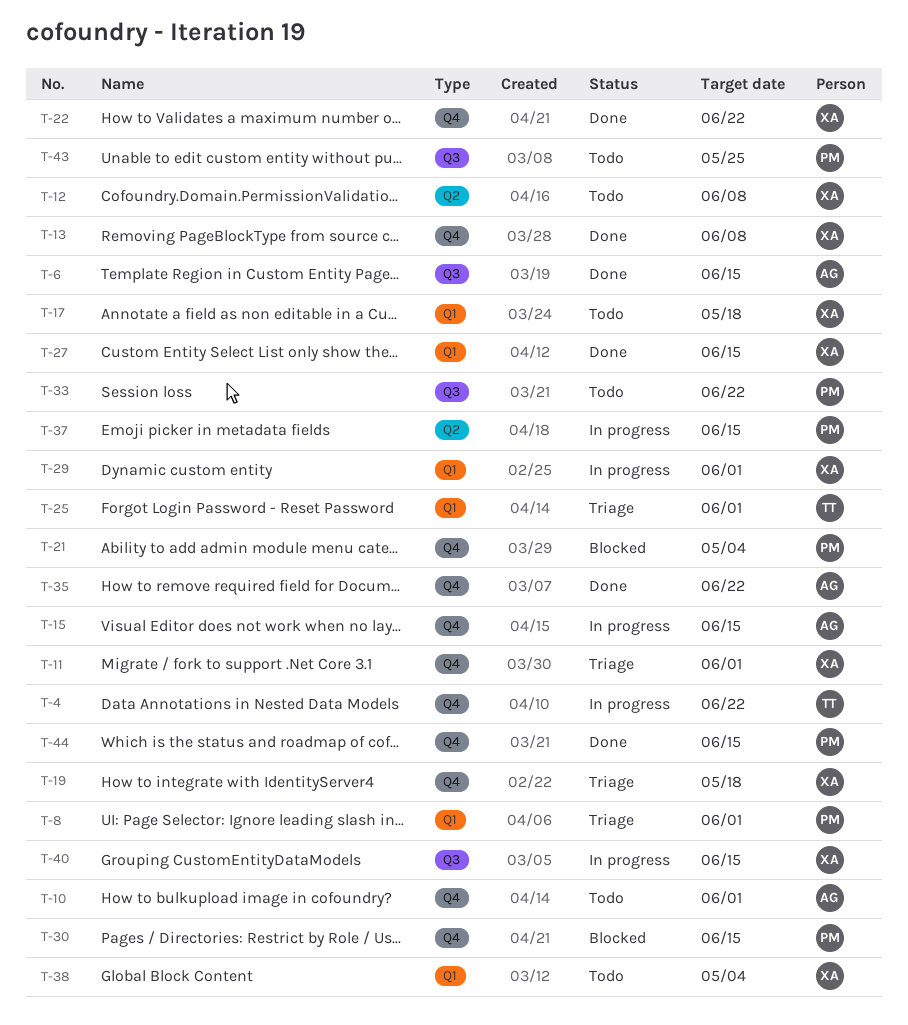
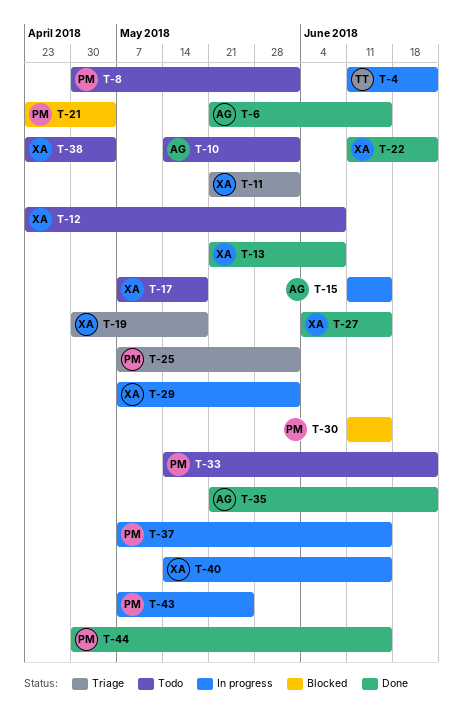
T-8, status: Triage -> Todo
T-25, owner: TT -> PM
T-43, status: Todo -> In progress

